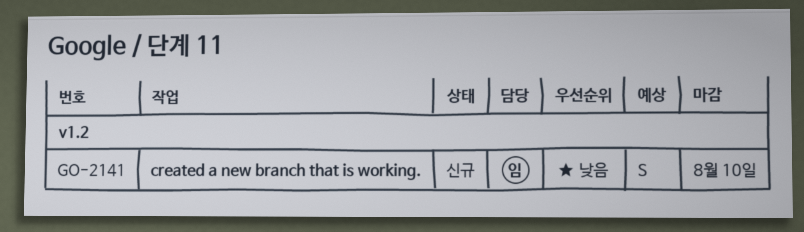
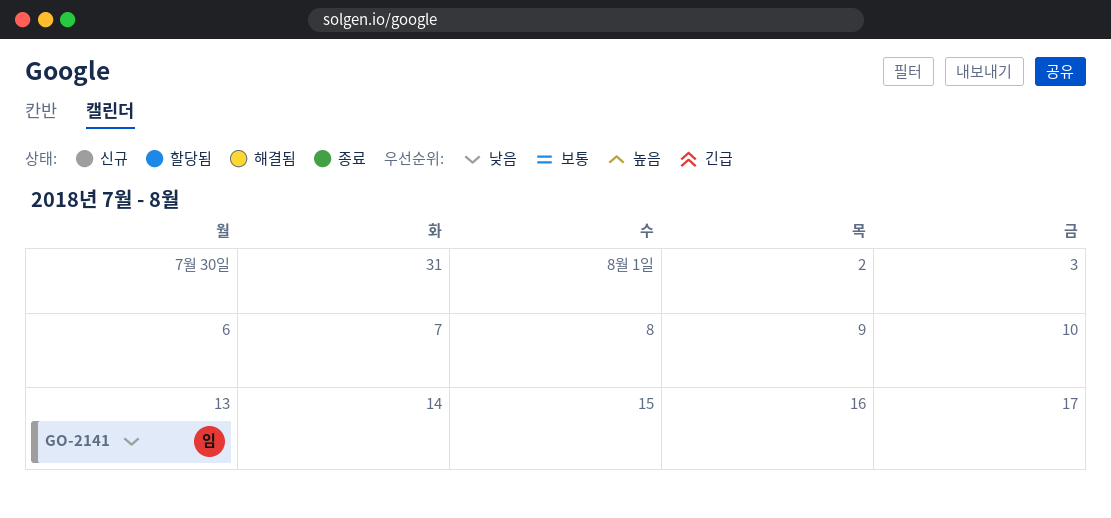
GO-2141, due: Aug 10 -> Aug 13

